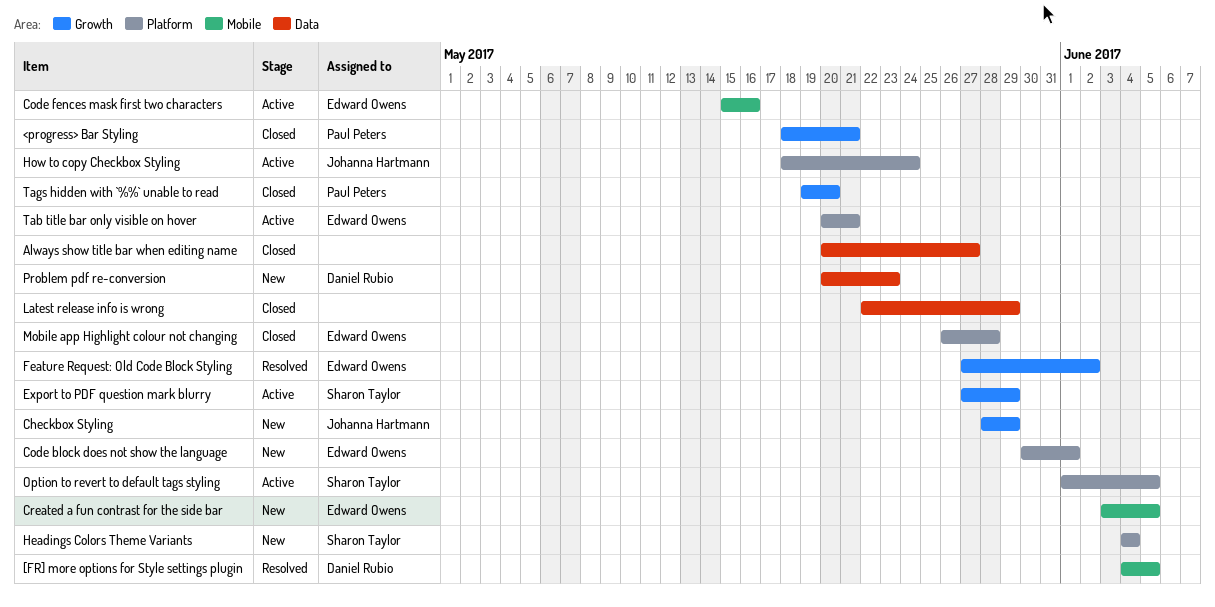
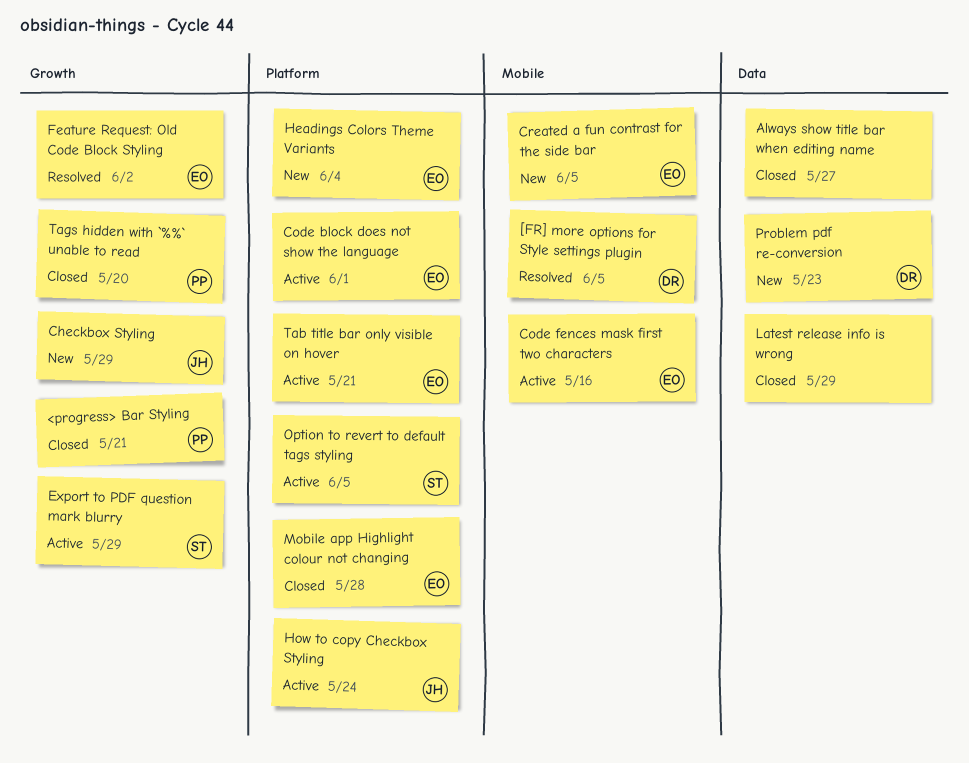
Code block does not show the language, status: New -> Active
Headings Colors Theme Variants, owner: Sharon Taylor -> Edward Owens

